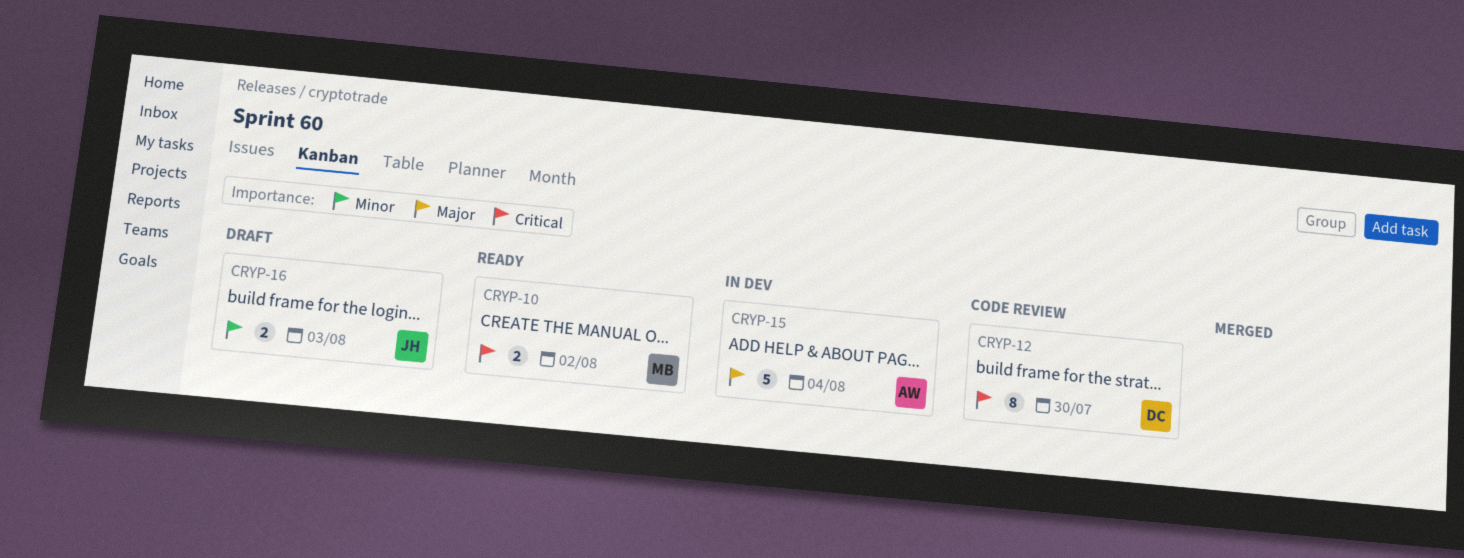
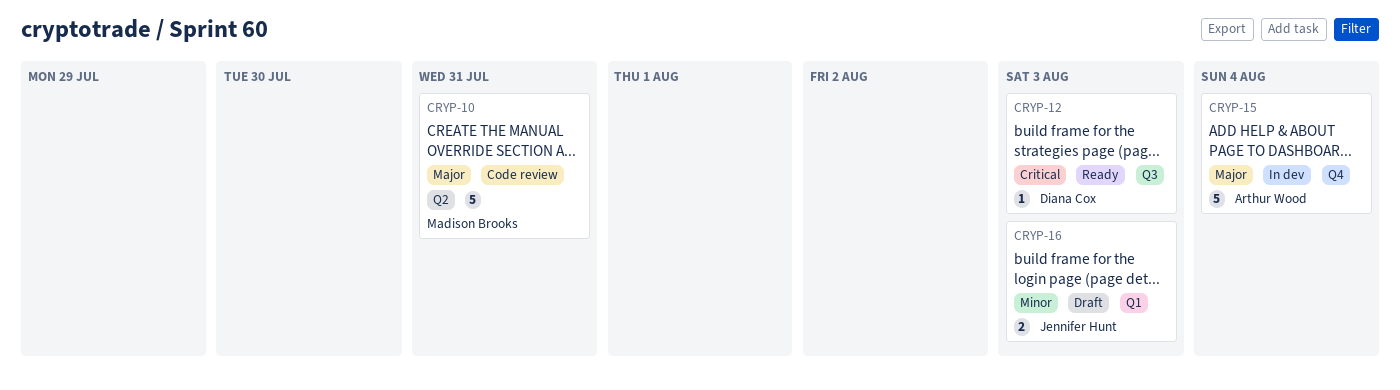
CRYP-10, status: Ready -> Code review
CRYP-10, priority: Critical -> Major
CRYP-10, estimate: 2 -> 5
CRYP-10, due: Aug 2 -> Jul 31
CRYP-12, status: Code review -> Ready
CRYP-12, estimate: 8 -> 1
CRYP-12, due: Jul 30 -> Aug 3

